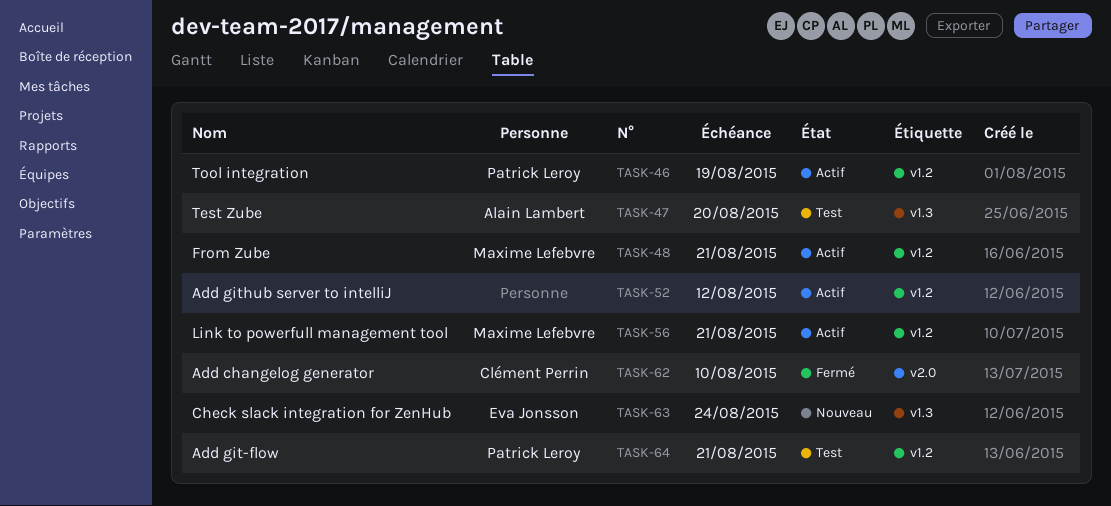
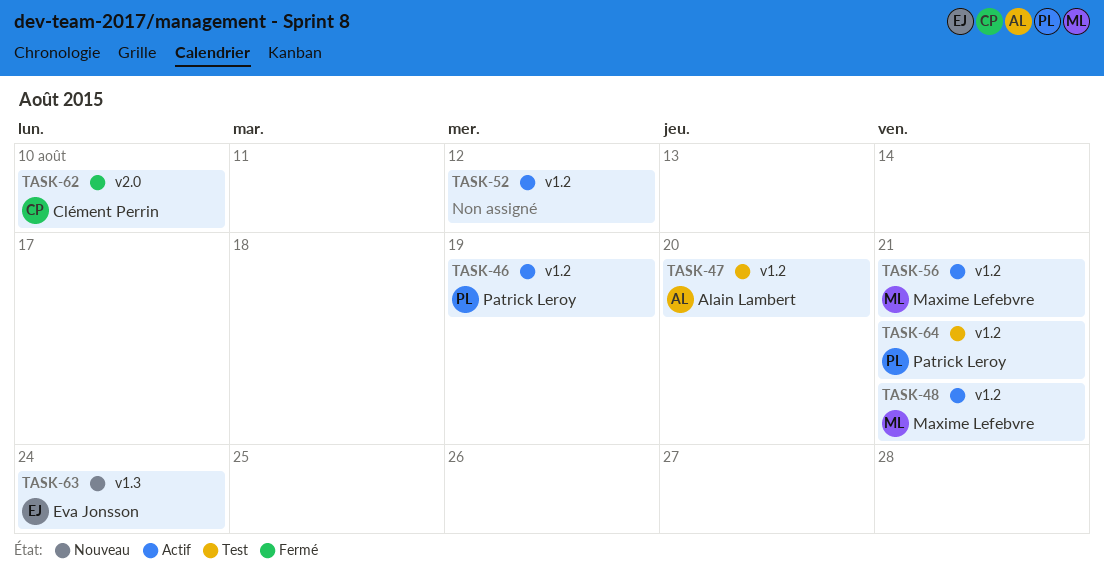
TASK-47, label: v1.3 -> v1.2

